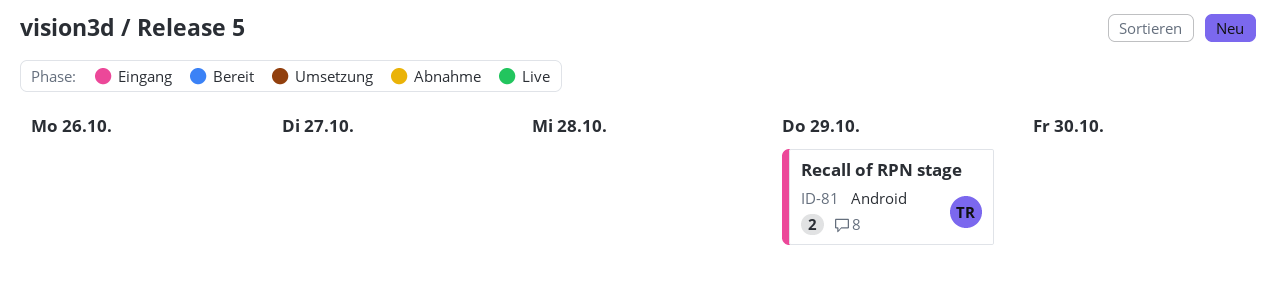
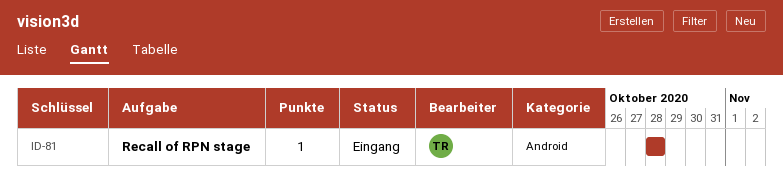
ID-81, estimate: 2 -> 1
ID-81, due: Oct 29 -> Oct 28

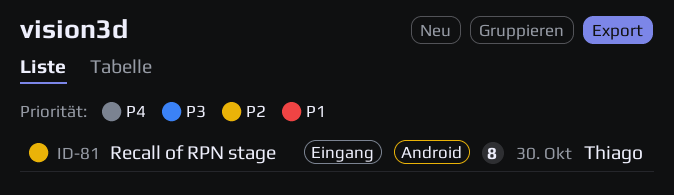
ID-81, estimate: 1 -> 8
ID-81, due: Oct 28 -> Oct 30

